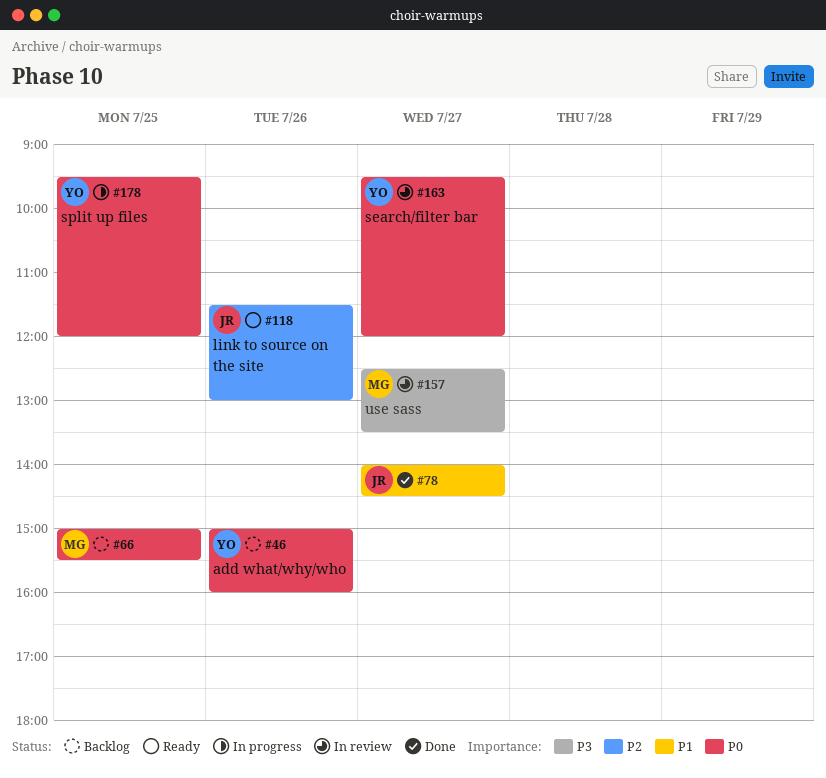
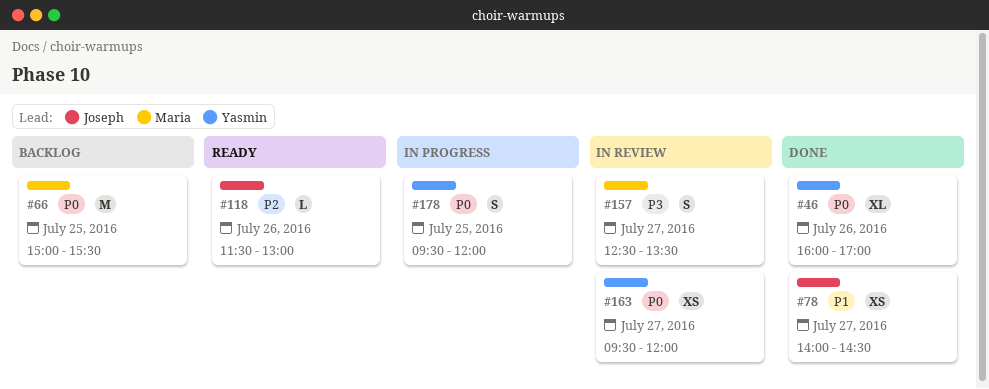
#46, status: Backlog -> Done
#46, begins: 15:00 -> 16:00
#46, ends: 16:00 -> 17:00

